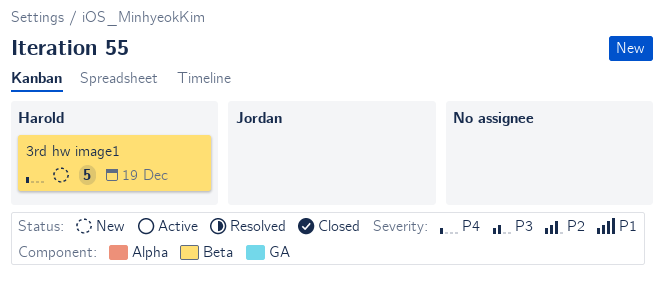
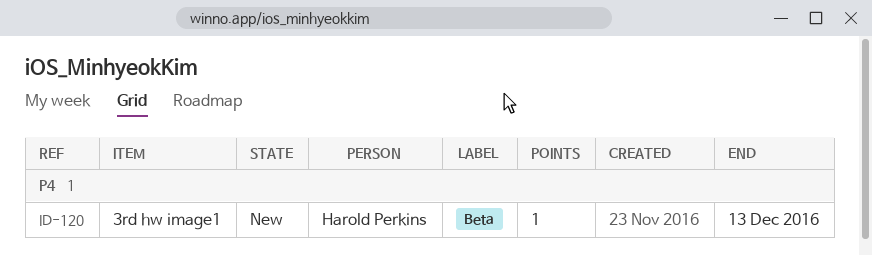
3rd hw image1, estimate: 5 -> 1
3rd hw image1, due: Dec 19 -> Dec 13

